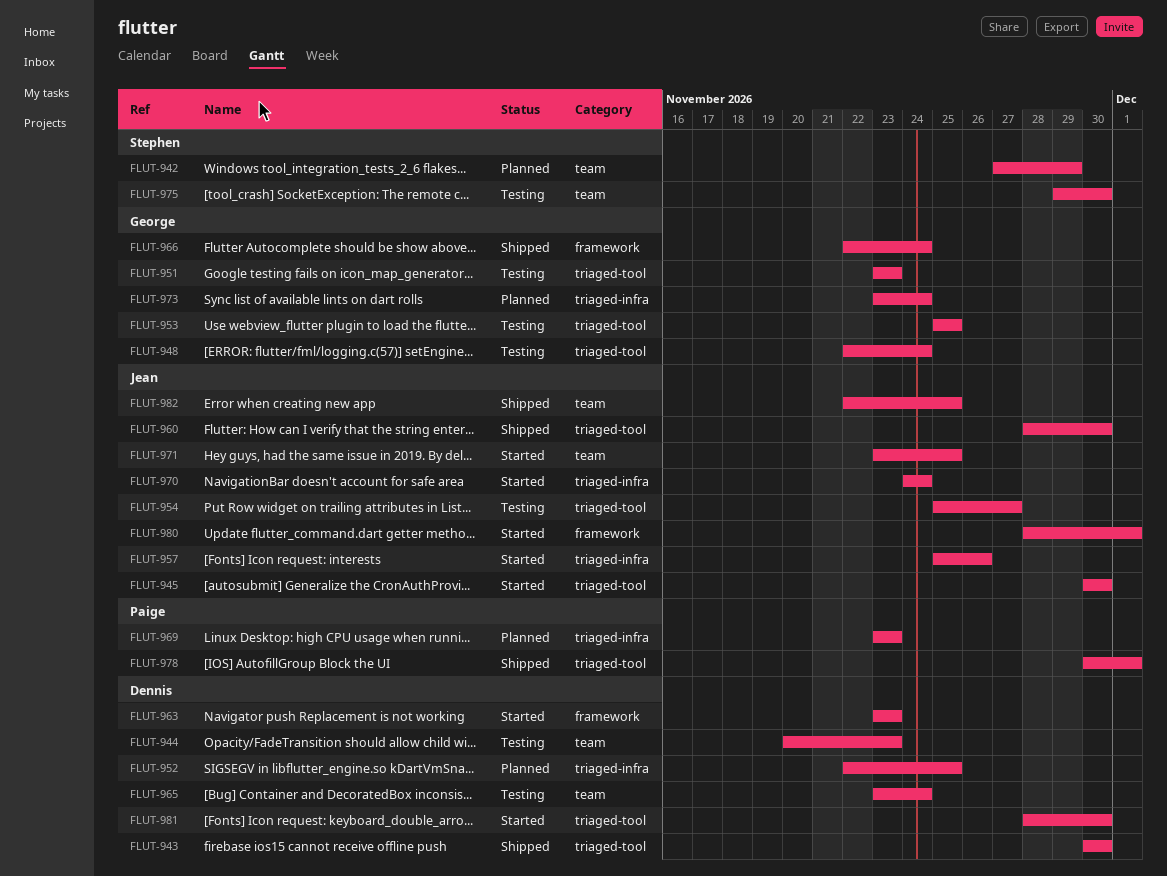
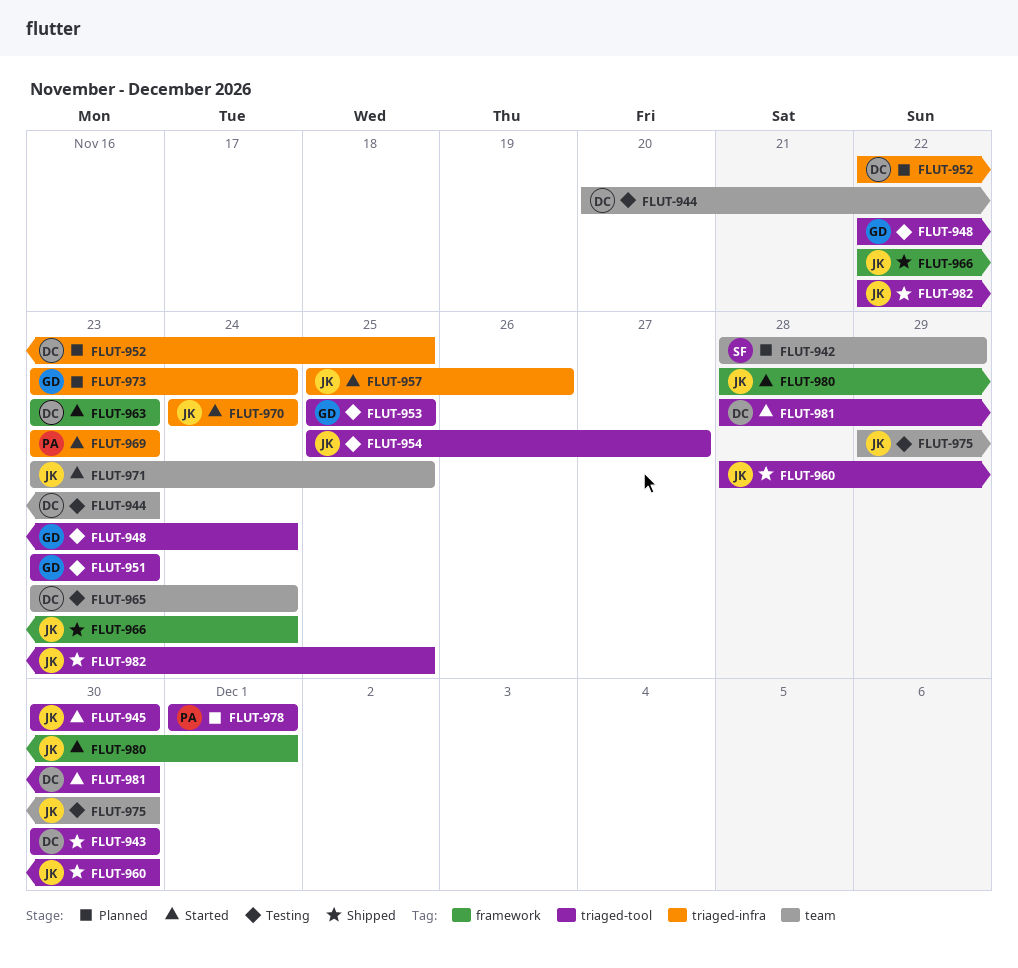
FLUT-942, start: Nov 27 -> Nov 28
FLUT-966, owner: George -> Jean
FLUT-969, status: Planned -> Started
FLUT-975, owner: Stephen -> Jean
FLUT-978, status: Shipped -> Planned
FLUT-978, start: Nov 30 -> Dec 1
FLUT-982, label: team -> triaged-tool

